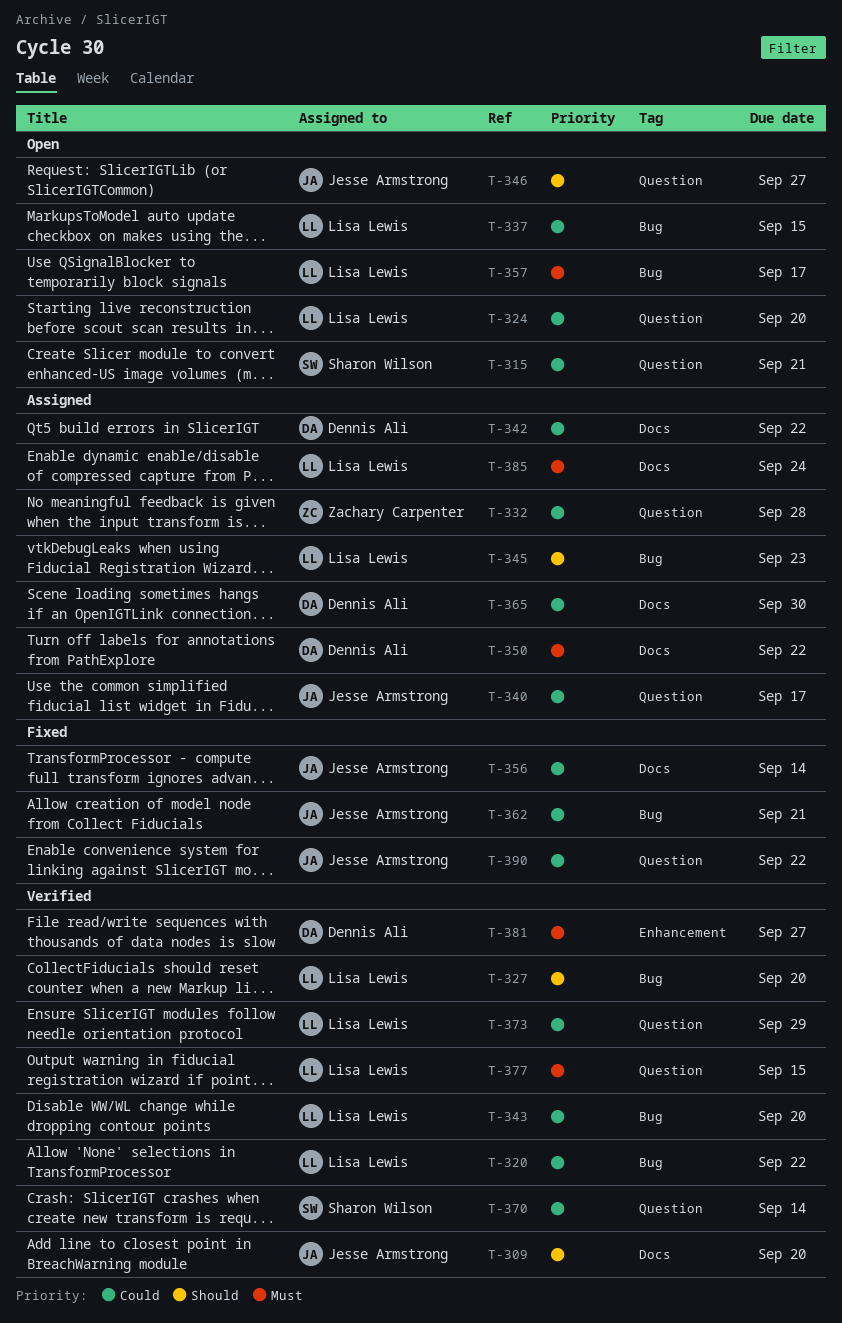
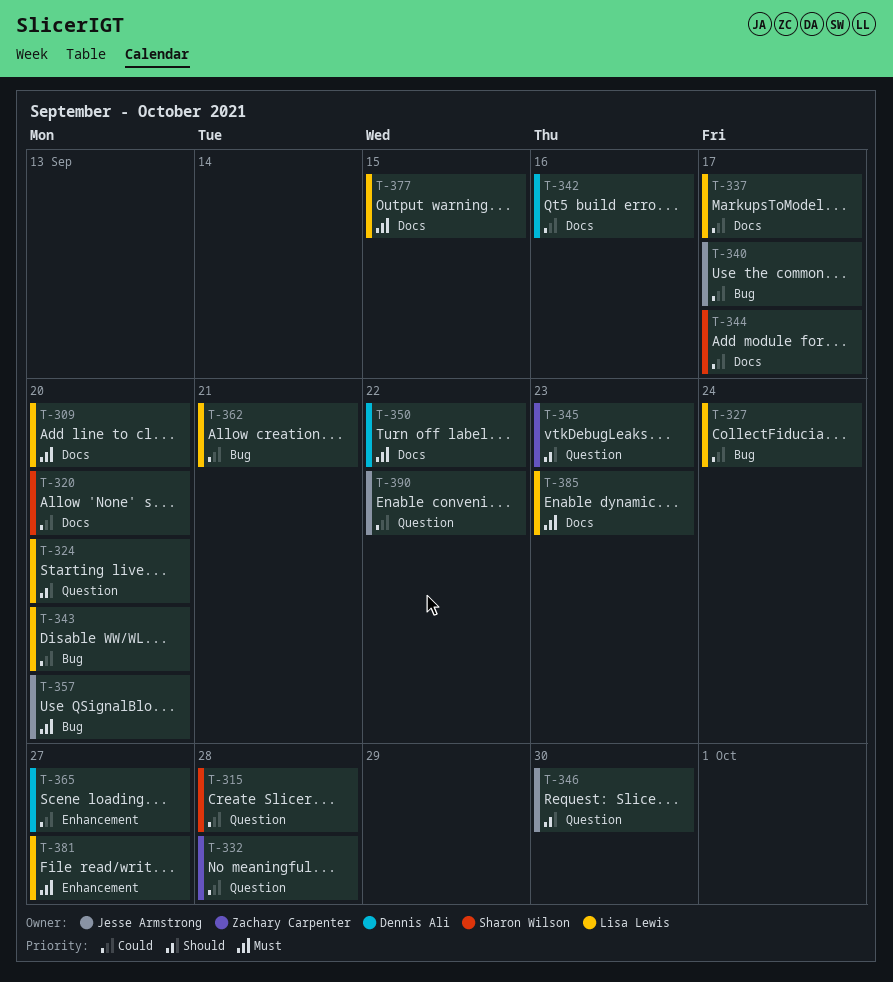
T-309, owner: Jesse Armstrong -> Lisa Lewis
T-309, priority: Should -> Must
T-315, due: Sep 21 -> Sep 28
T-320, owner: Lisa Lewis -> Sharon Wilson
T-320, label: Bug -> Docs
T-320, due: Sep 22 -> Sep 20
T-324, priority: Could -> Should
T-327, priority: Should -> Could
T-327, due: Sep 20 -> Sep 24
T-337, label: Bug -> Docs
T-337, due: Sep 15 -> Sep 17
T-340, label: Question -> Bug
T-342, due: Sep 22 -> Sep 16
T-344: none -> present
T-345, owner: Lisa Lewis -> Zachary Carpenter
T-345, label: Bug -> Question
T-346, due: Sep 27 -> Sep 30
T-356: present -> none
T-357, owner: Lisa Lewis -> Jesse Armstrong
T-357, due: Sep 17 -> Sep 20
T-362, owner: Jesse Armstrong -> Lisa Lewis
T-365, label: Docs -> Enhancement
T-365, due: Sep 30 -> Sep 27
T-370: present -> none
T-373: present -> none
T-377, label: Question -> Docs
T-381, owner: Dennis Ali -> Lisa Lewis
T-385, due: Sep 24 -> Sep 23

